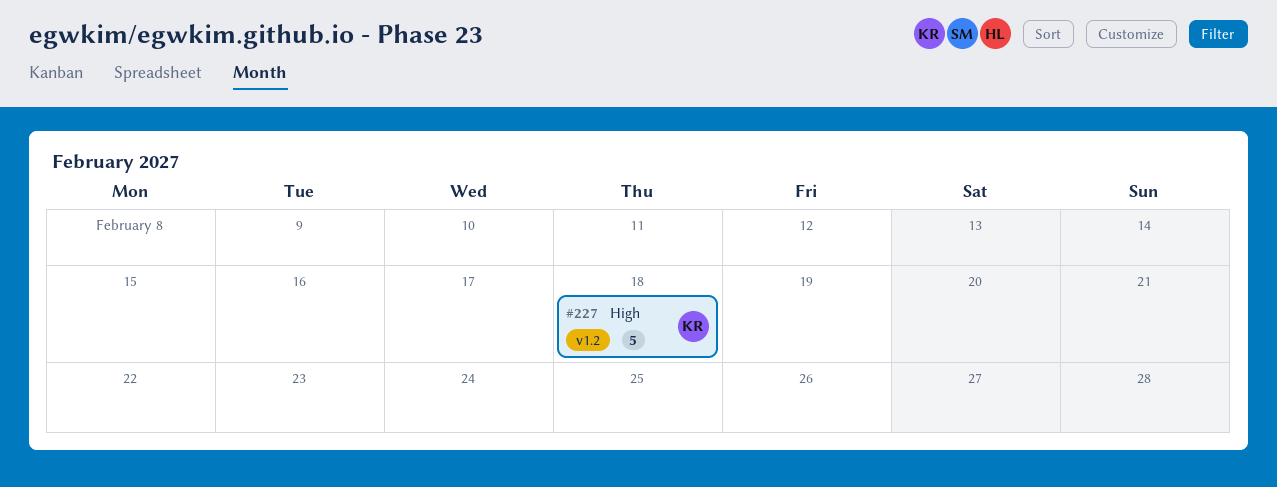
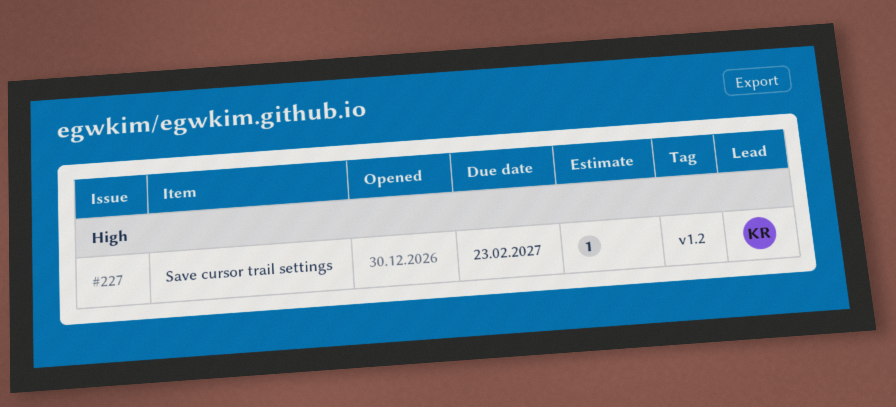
#227, estimate: 5 -> 1
#227, due: Feb 18 -> Feb 23

